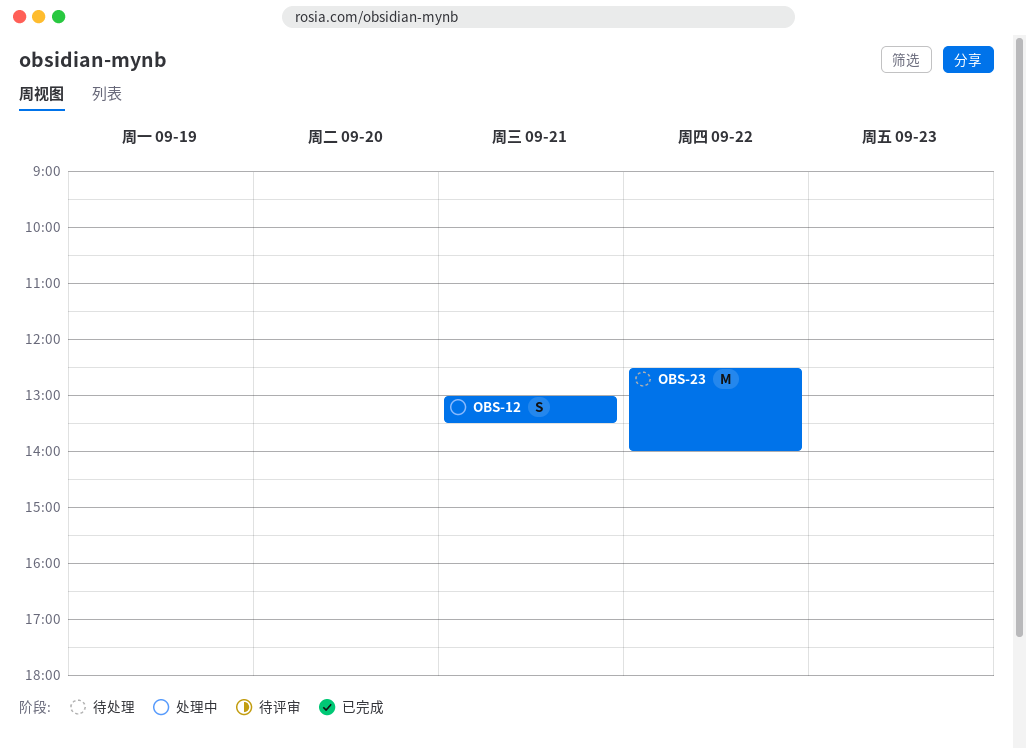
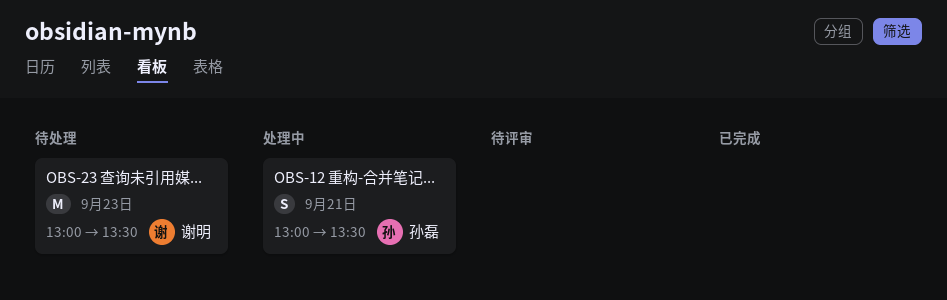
OBS-23, day: Sep 22 -> Sep 23
OBS-23, begins: 12:30 -> 13:00
OBS-23, ends: 14:00 -> 13:30

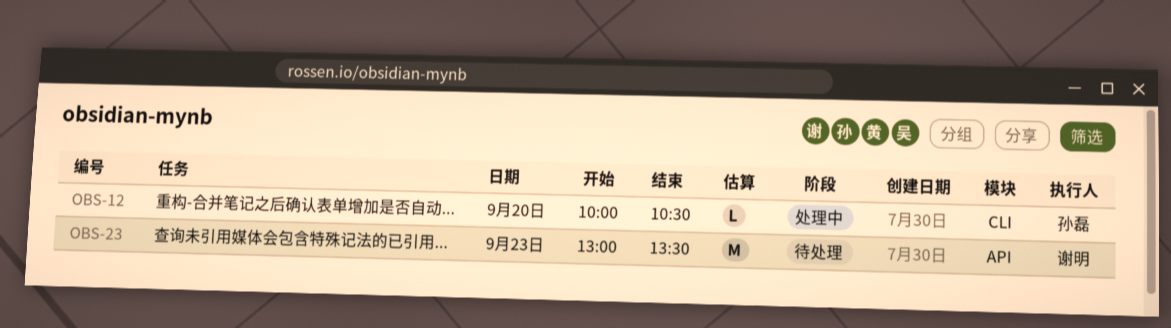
OBS-12, estimate: S -> L
OBS-12, day: Sep 21 -> Sep 20
OBS-12, begins: 13:00 -> 10:00
OBS-12, ends: 13:30 -> 10:30

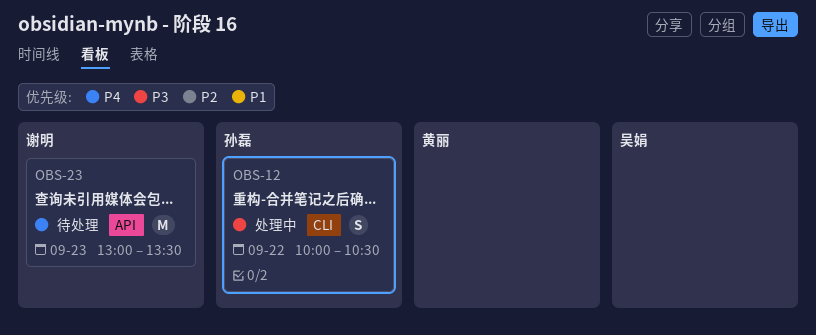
OBS-12, estimate: L -> S
OBS-12, day: Sep 20 -> Sep 22

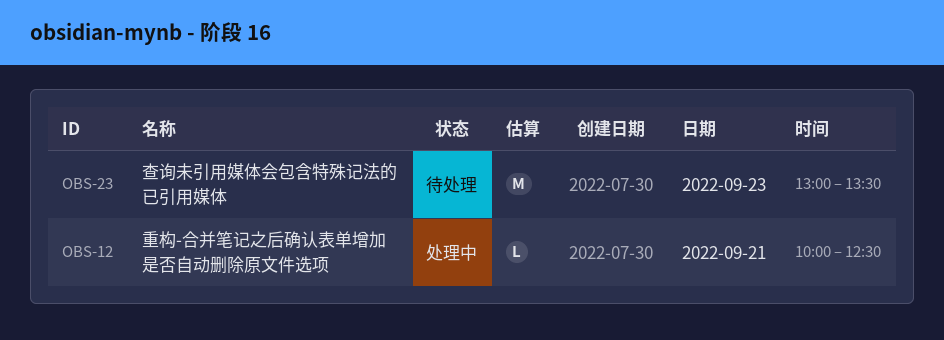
OBS-12, estimate: S -> L
OBS-12, day: Sep 22 -> Sep 21
OBS-12, ends: 10:30 -> 12:30

